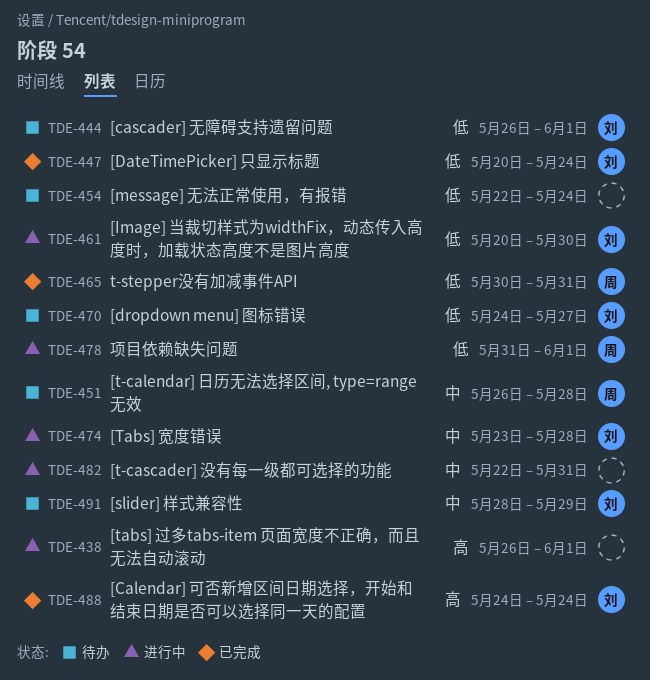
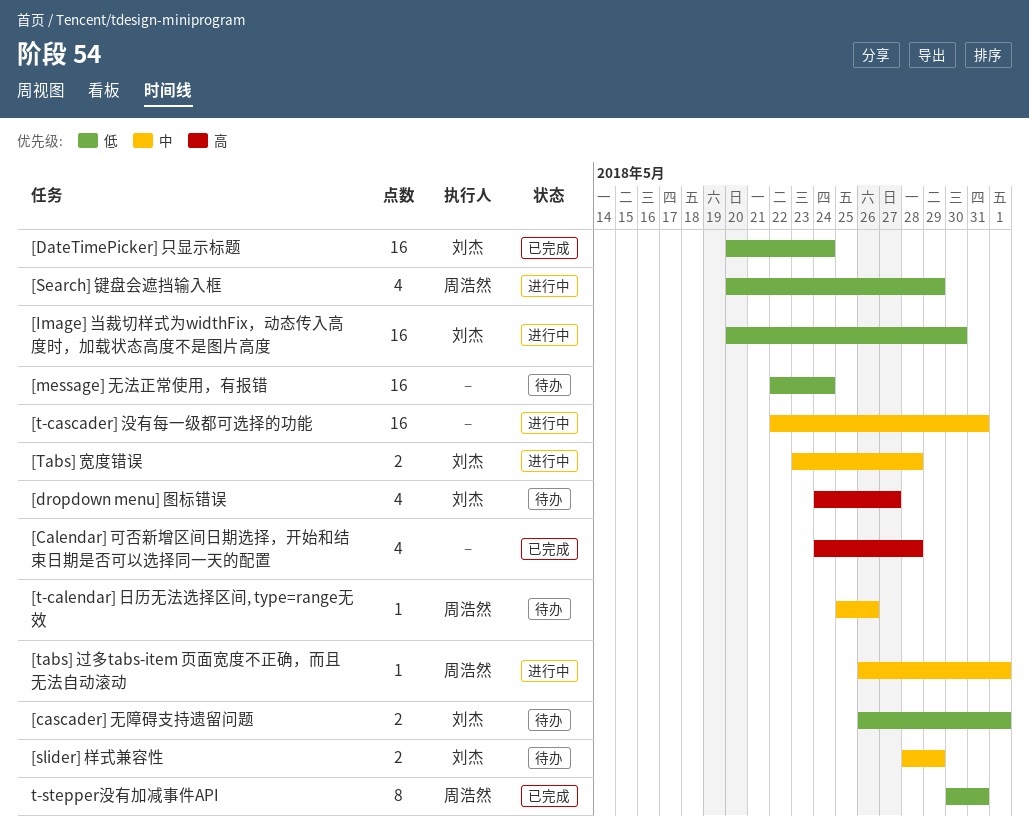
[Calendar] 可否新增区间日期选择，开始和结束日期是否可以选择同一天的配置, owner: 刘杰 -> none
[Calendar] 可否新增区间日期选择，开始和结束日期是否可以选择同一天的配置, due: May 24 -> May 28
[dropdown menu] 图标错误, priority: 低 -> 高
[Search] 键盘会遮挡输入框: none -> present
[t-calendar] 日历无法选择区间, type=range无效, start: May 26 -> May 25
[t-calendar] 日历无法选择区间, type=range无效, due: May 28 -> May 26
[tabs] 过多tabs-item 页面宽度不正确，而且无法自动滚动, owner: none -> 周浩然
[tabs] 过多tabs-item 页面宽度不正确，而且无法自动滚动, priority: 高 -> 中
项目依赖缺失问题: present -> none

